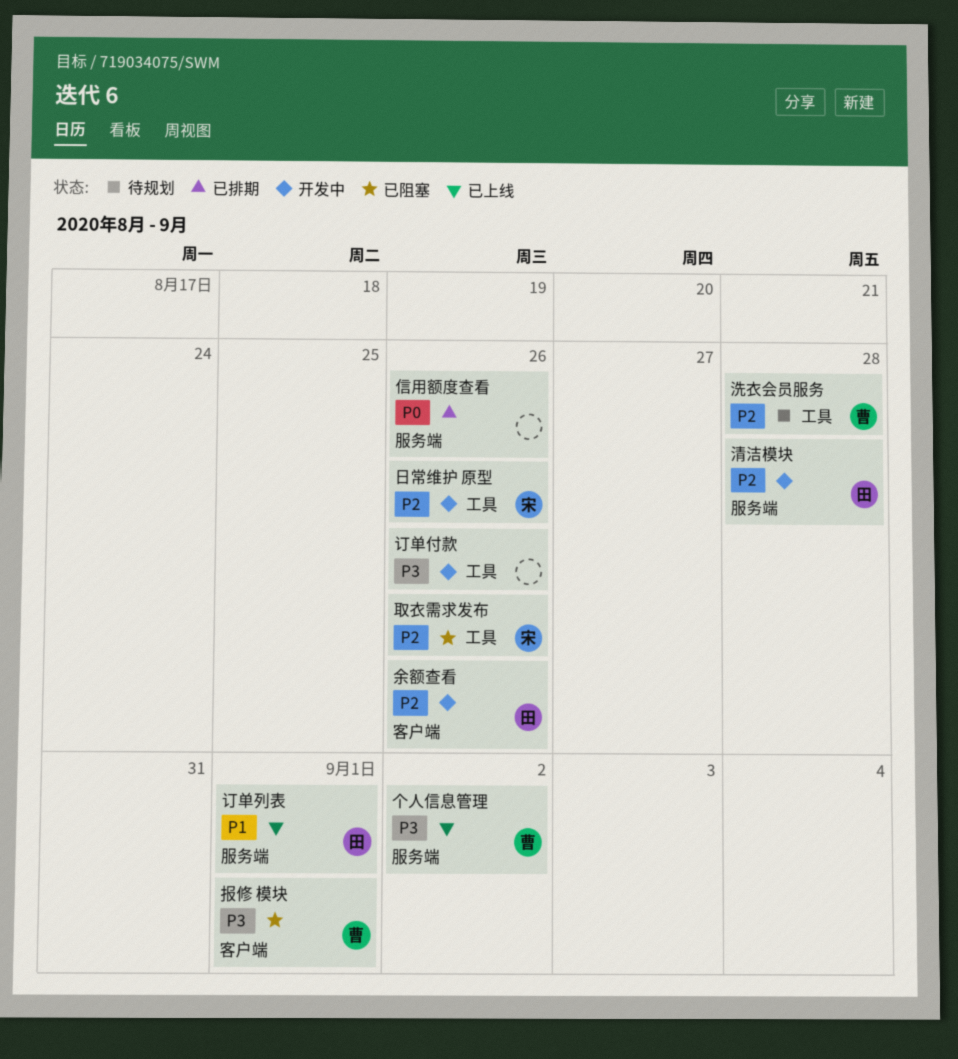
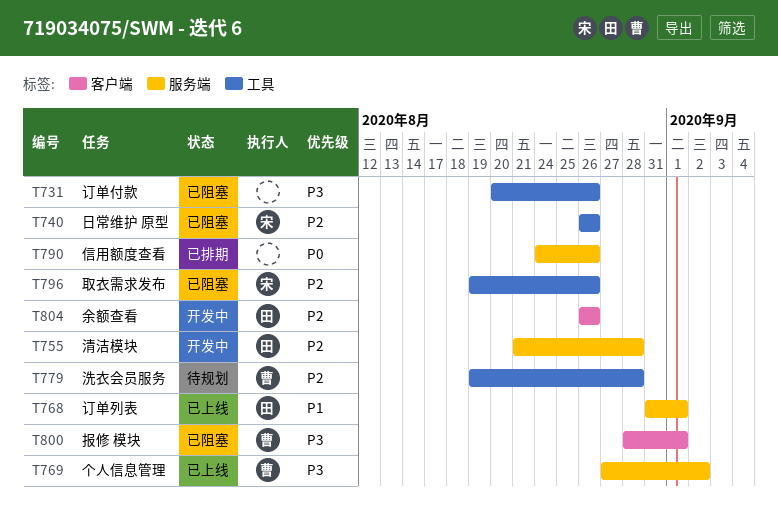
日常维护 原型, status: 开发中 -> 已阻塞
订单付款, status: 开发中 -> 已阻塞

